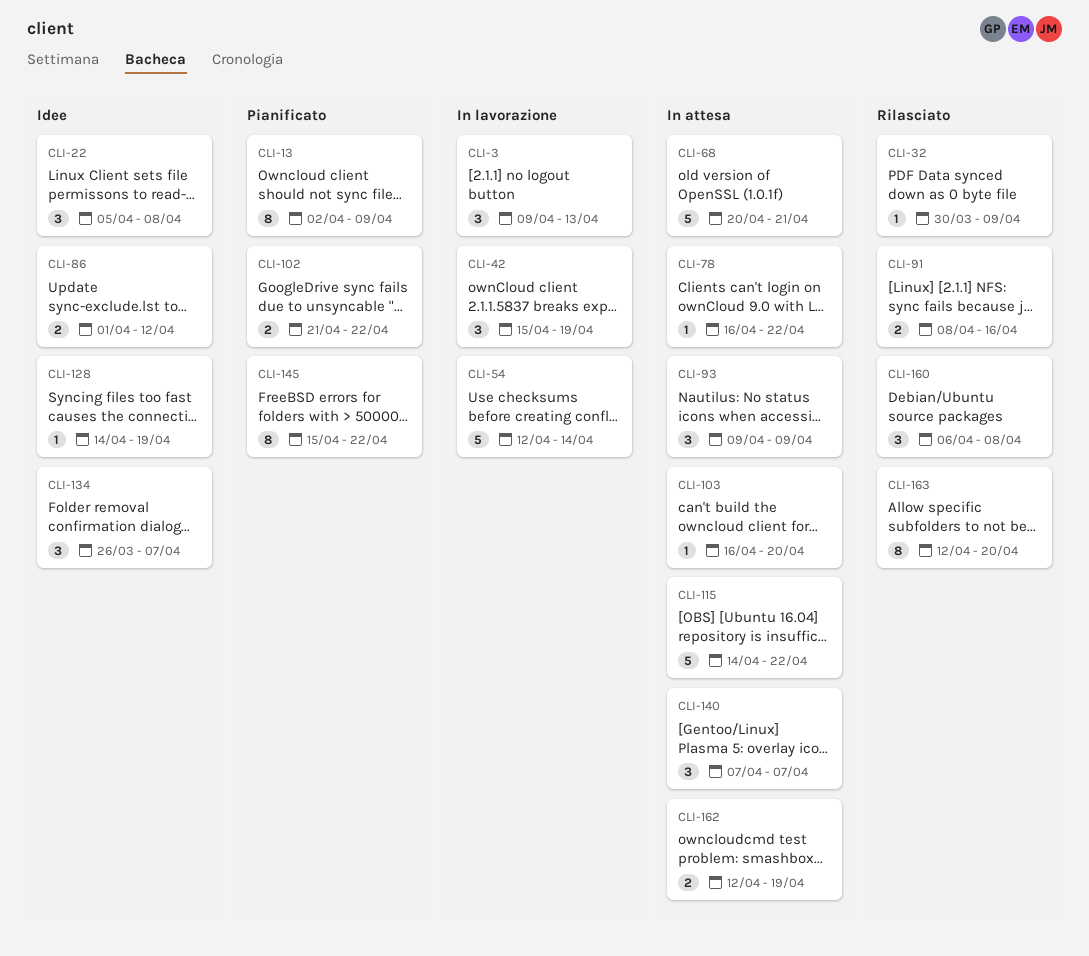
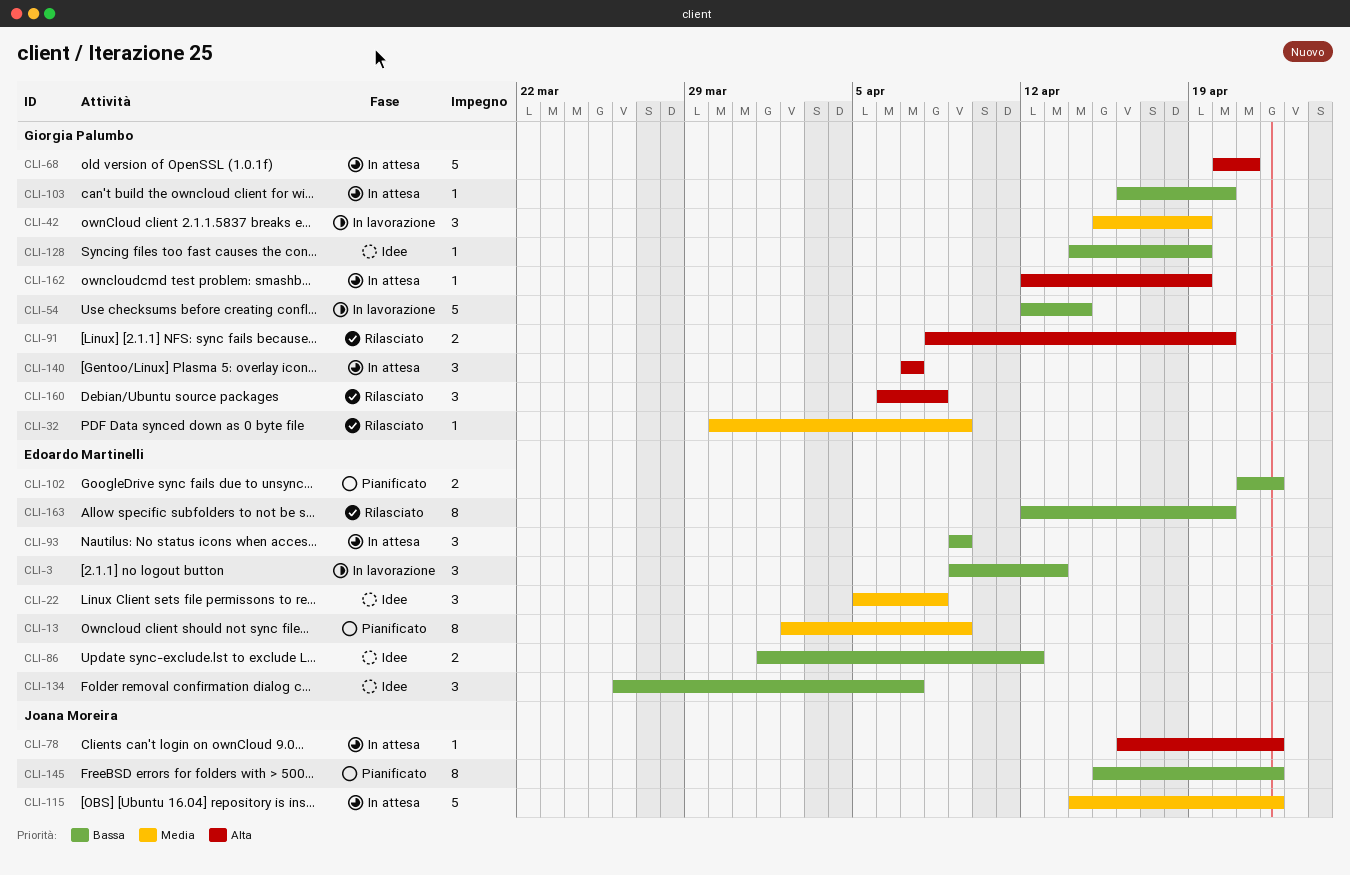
CLI-91, due: Apr 16 -> Apr 20
CLI-162, estimate: 2 -> 1

